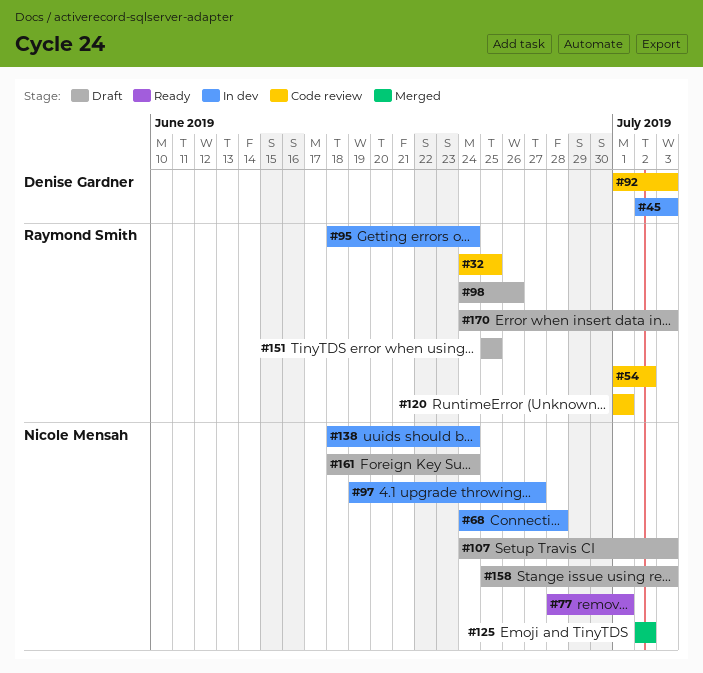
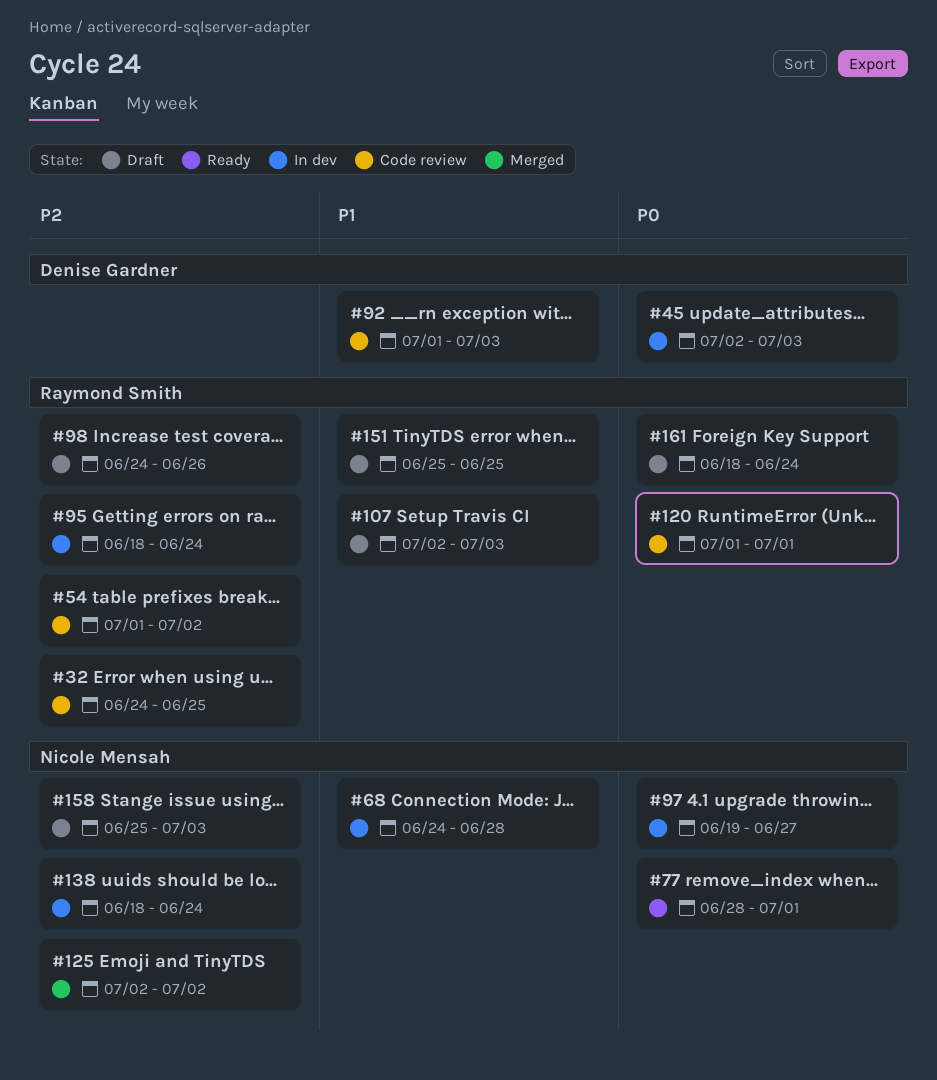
#107, owner: Nicole Mensah -> Raymond Smith
#107, start: Jun 24 -> Jul 2
#161, owner: Nicole Mensah -> Raymond Smith
#170: present -> none

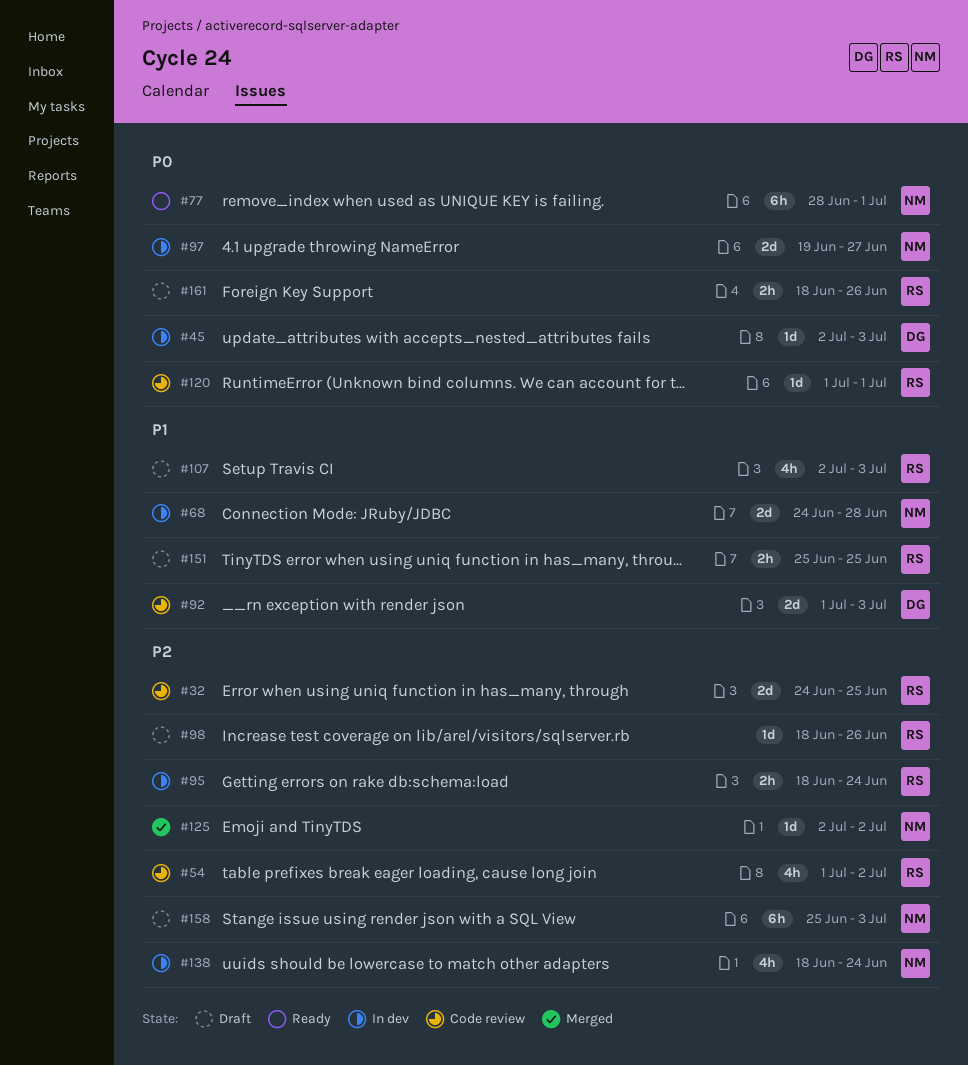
#98, start: Jun 24 -> Jun 18
#161, due: Jun 24 -> Jun 26

